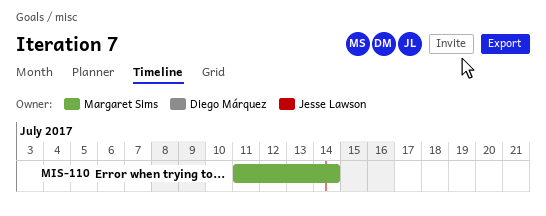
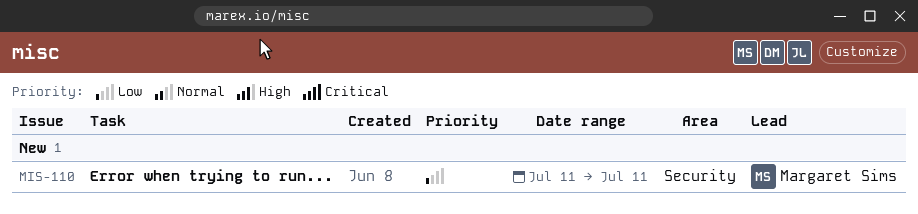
MIS-110, due: Jul 14 -> Jul 11

